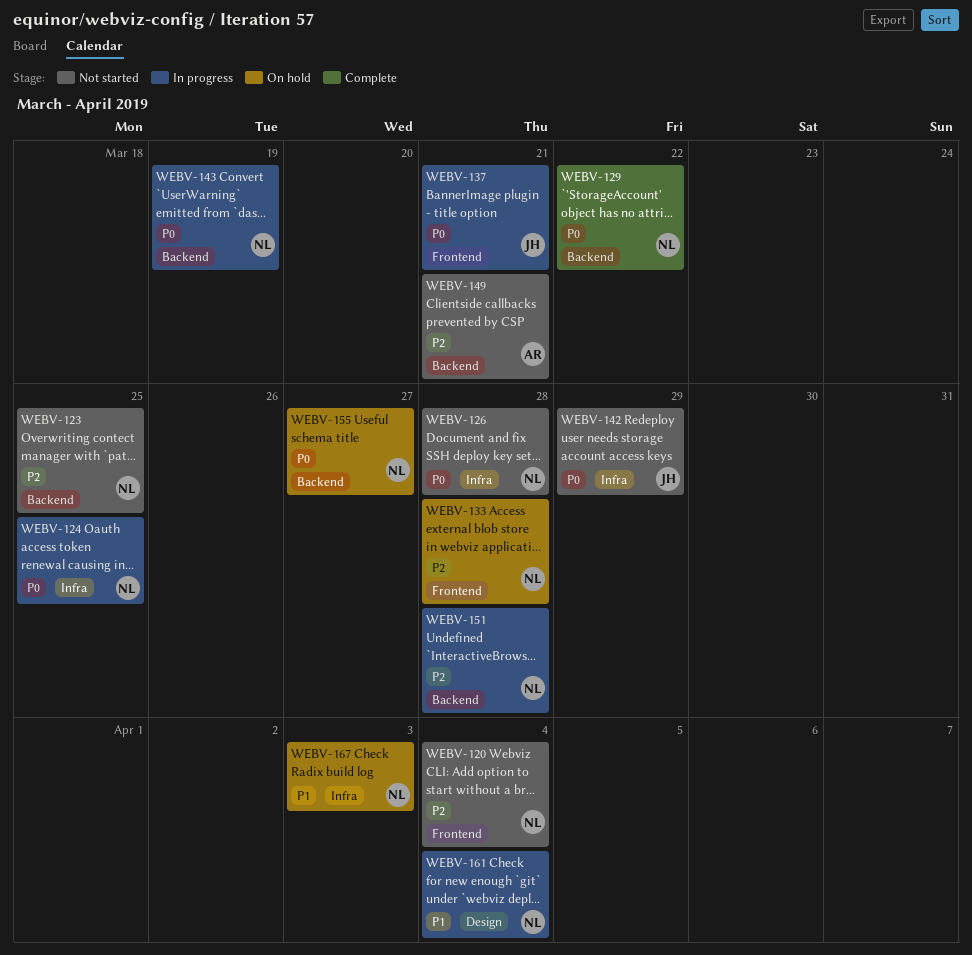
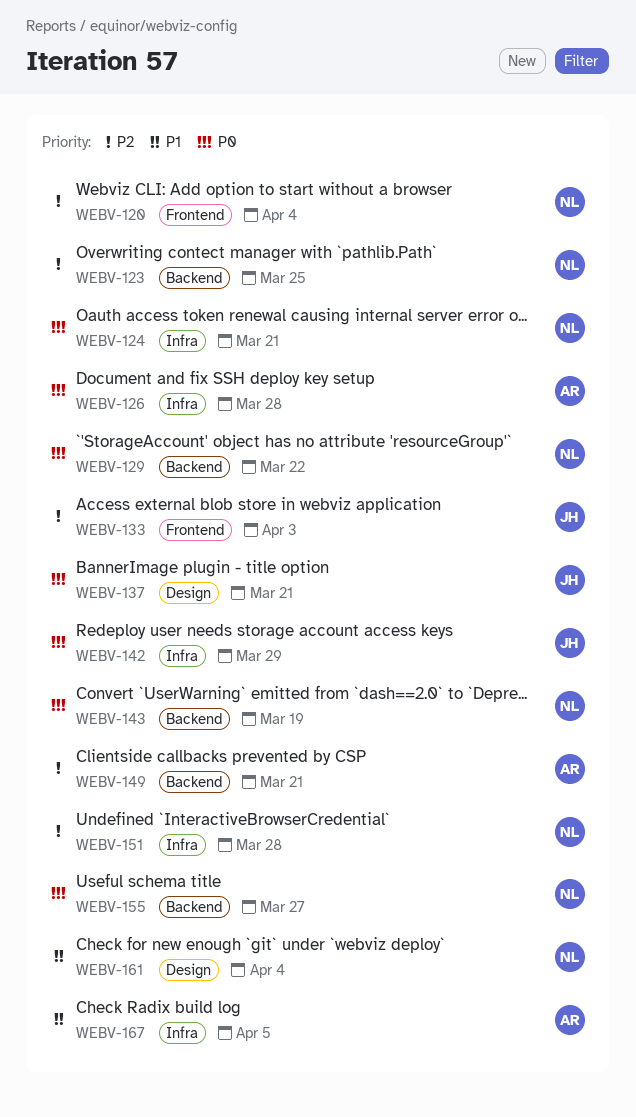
WEBV-124, due: Mar 25 -> Mar 21
WEBV-126, owner: NL -> AR
WEBV-133, owner: NL -> JH
WEBV-133, due: Mar 28 -> Apr 3
WEBV-137, label: Frontend -> Design
WEBV-151, label: Backend -> Infra
WEBV-167, owner: NL -> AR
WEBV-167, due: Apr 3 -> Apr 5

